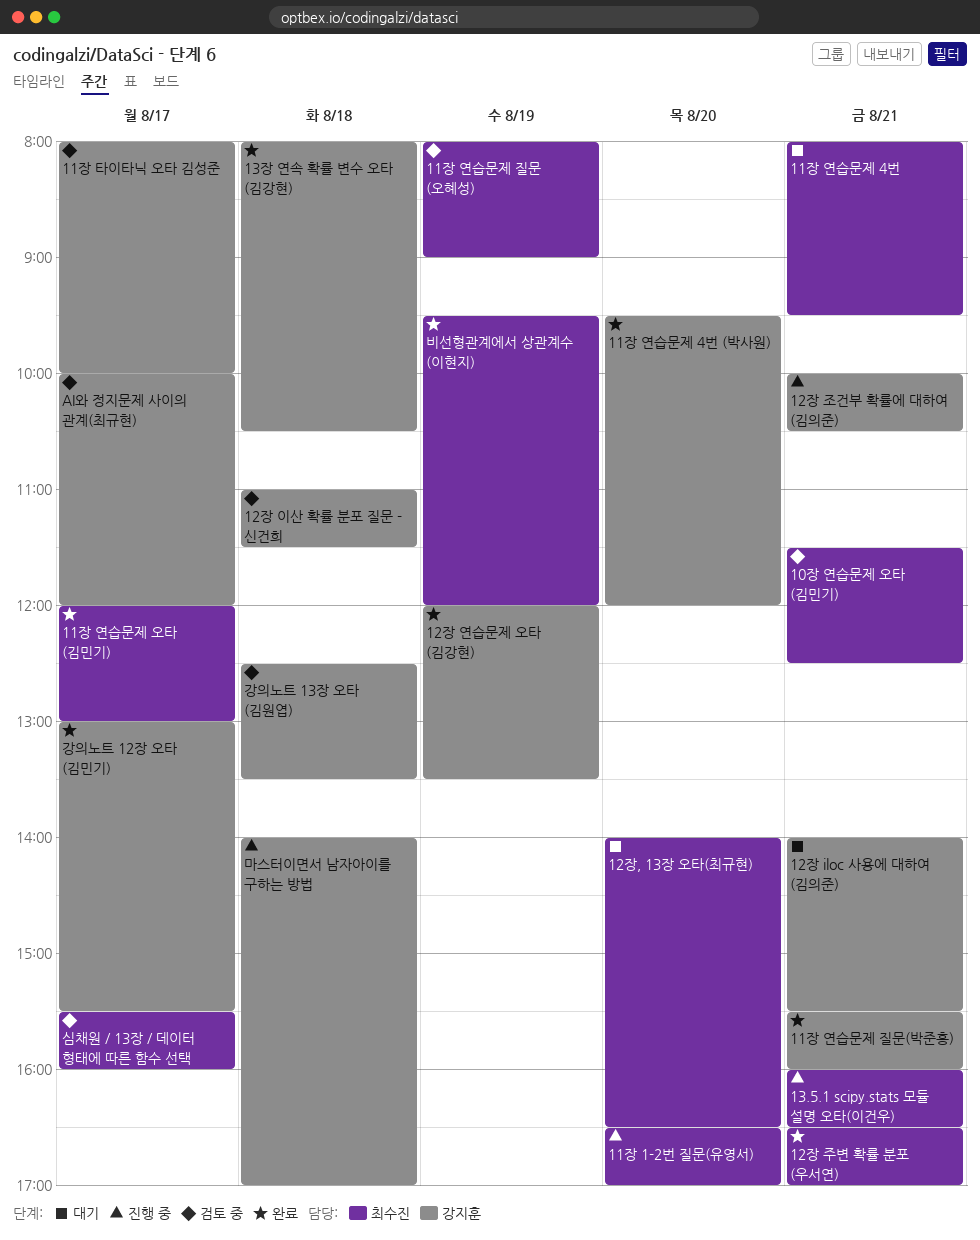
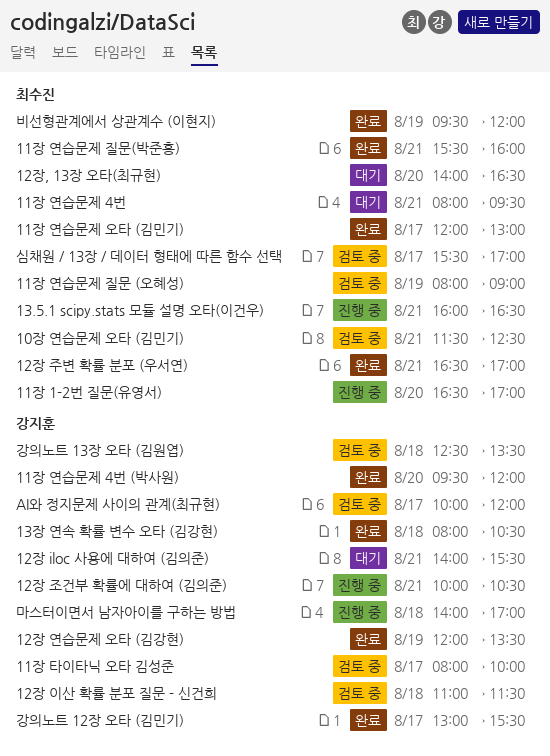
11장 연습문제 질문(박준홍), owner: 강지훈 -> 최수진
심채원 / 13장 / 데이터 형태에 따른 함수 선택, ends: 16:00 -> 17:00

